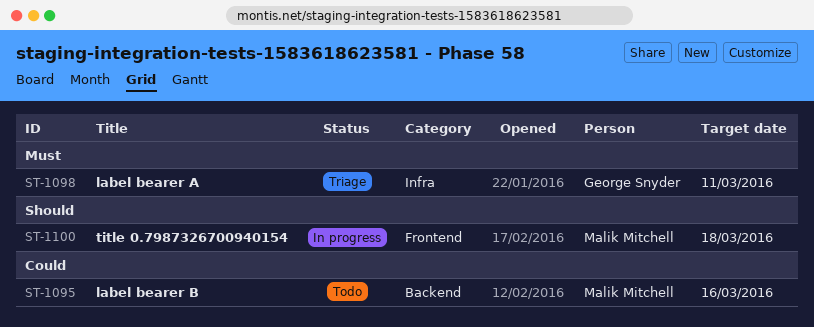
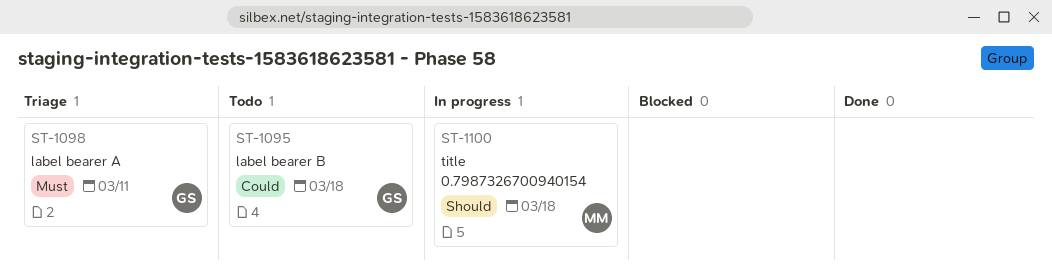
ST-1095, owner: Malik Mitchell -> George Snyder
ST-1095, due: Mar 16 -> Mar 18

